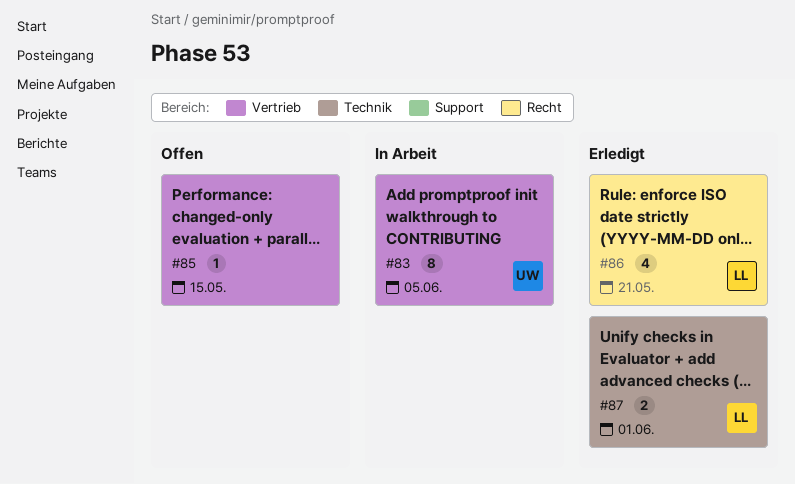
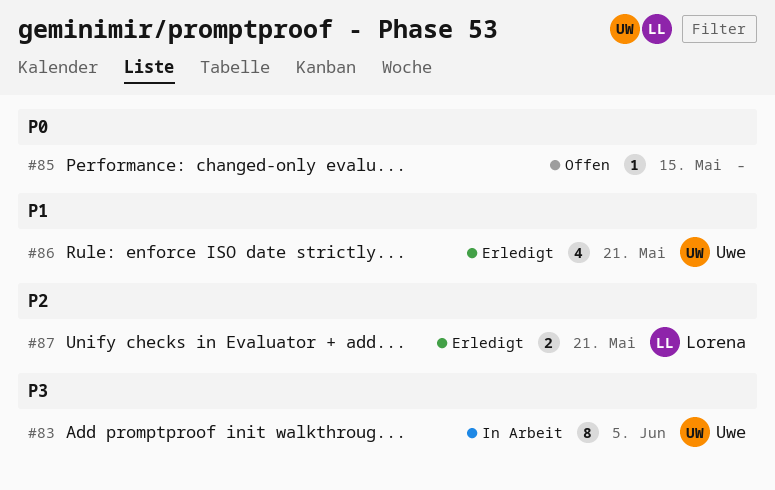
#86, owner: Lorena -> Uwe
#87, due: Jun 1 -> May 21

